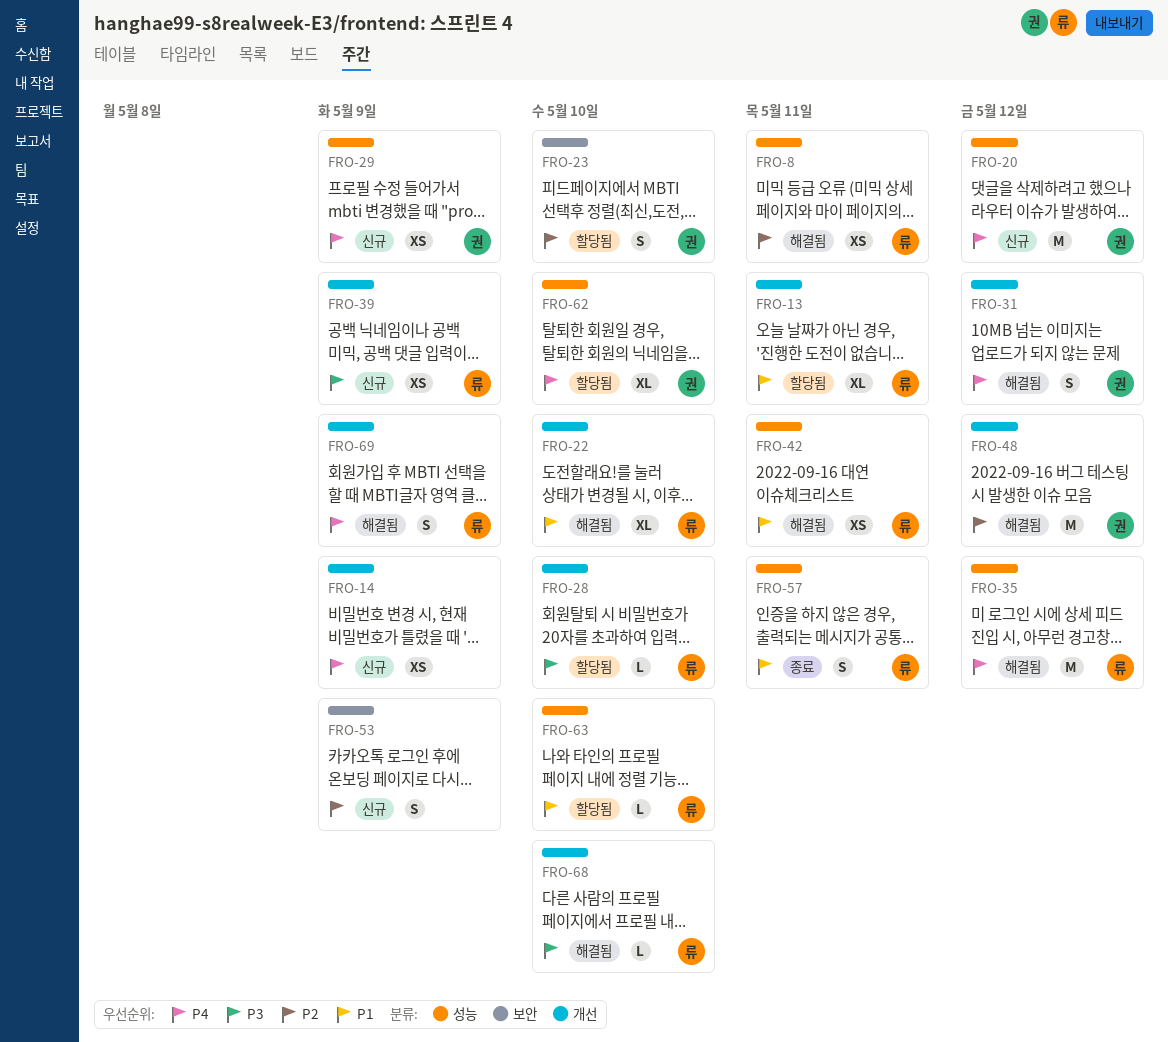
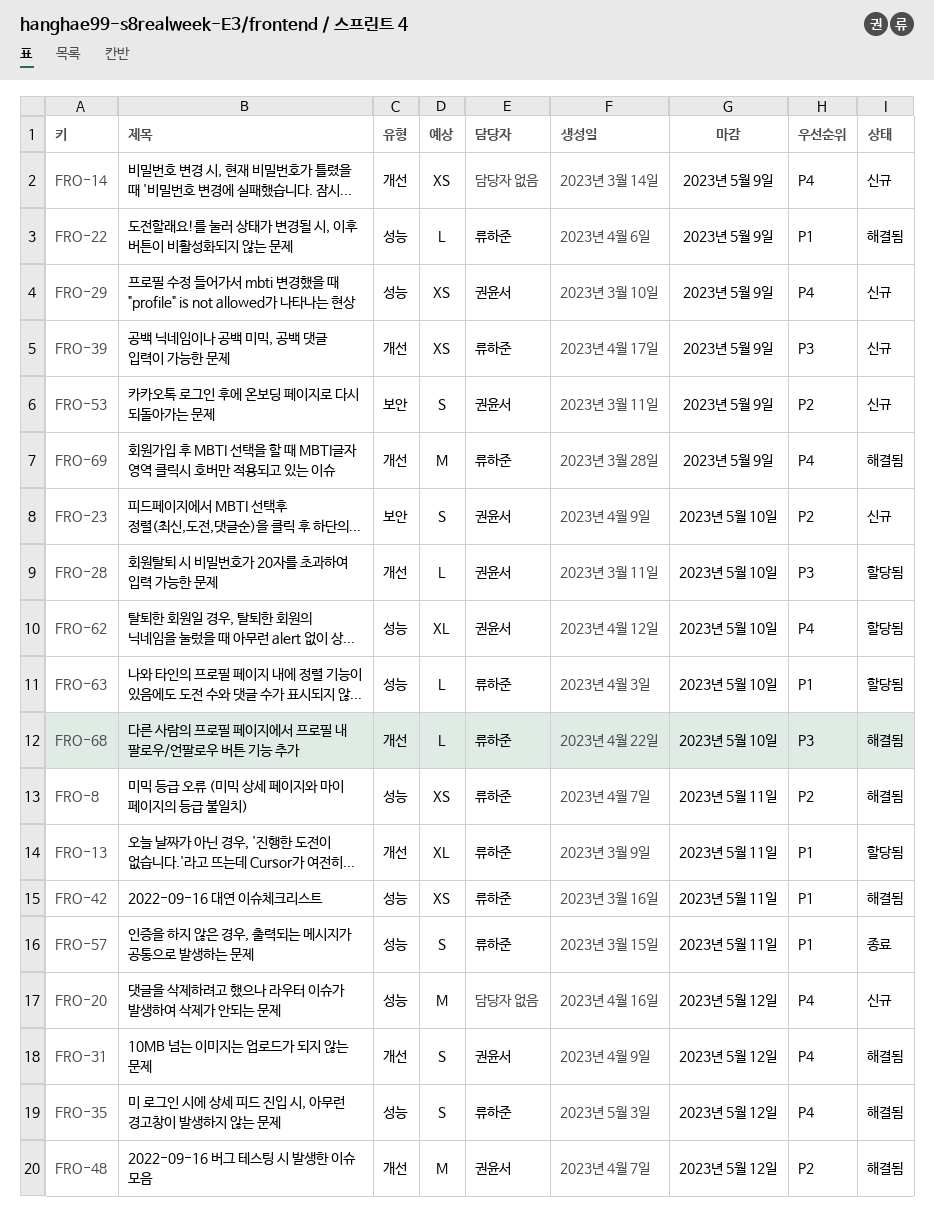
FRO-20, owner: 권윤서 -> none
FRO-22, label: 개선 -> 성능
FRO-22, estimate: XL -> L
FRO-22, due: May 10 -> May 9
FRO-23, status: 할당됨 -> 신규
FRO-28, owner: 류하준 -> 권윤서
FRO-35, estimate: M -> S
FRO-53, owner: none -> 권윤서
FRO-69, estimate: S -> M

